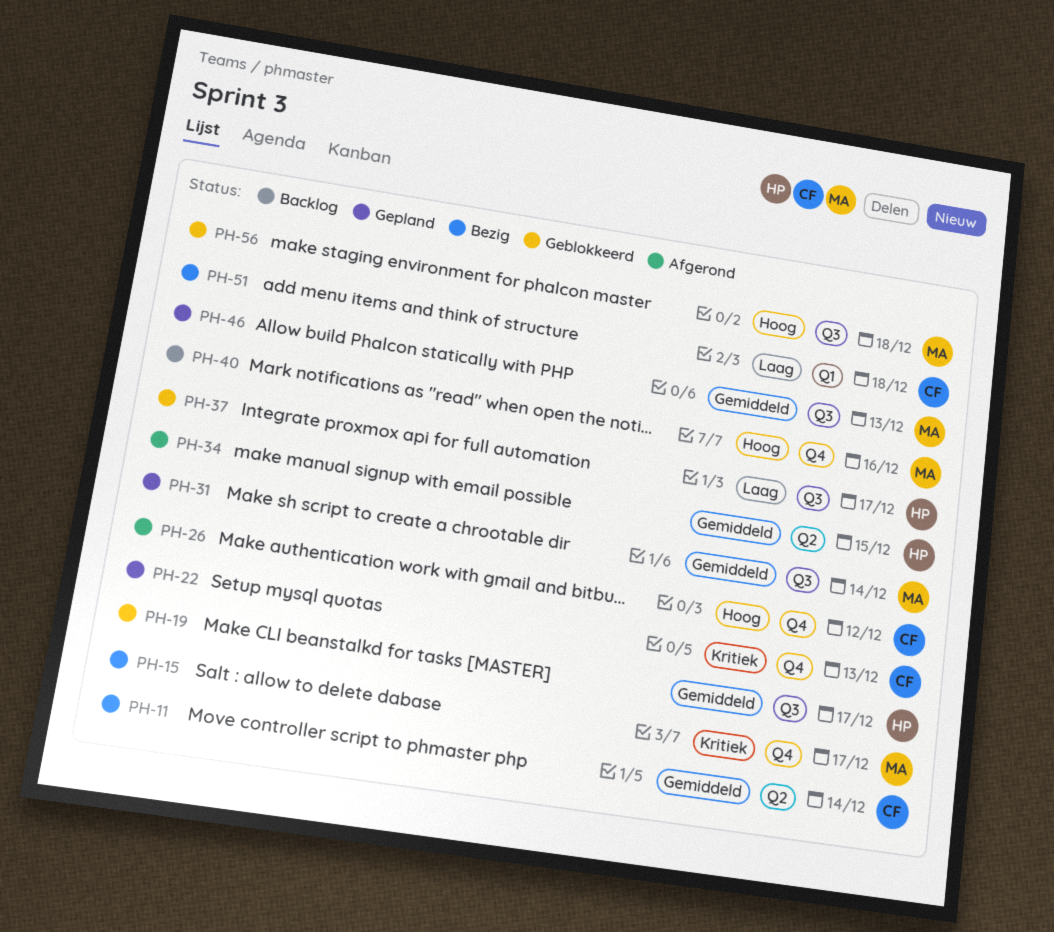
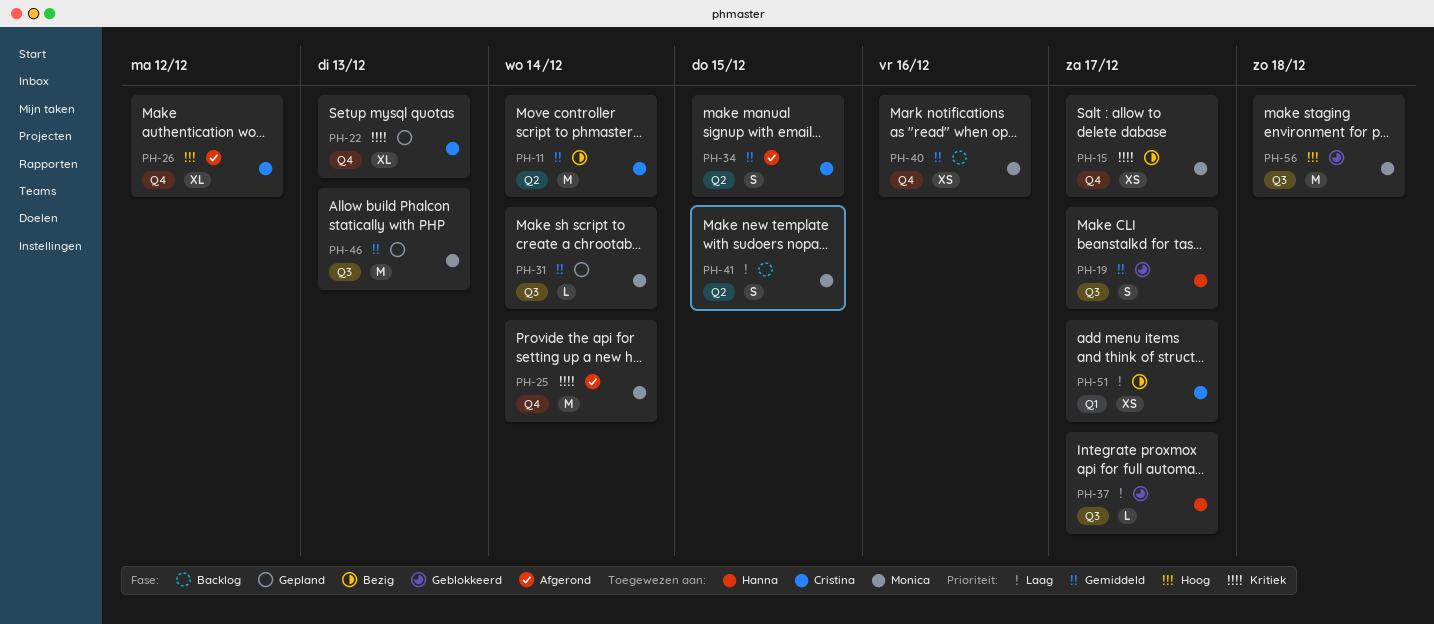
PH-25: none -> present
PH-34, owner: Hanna -> Cristina
PH-40, priority: Hoog -> Gemiddeld
PH-41: none -> present
PH-51, due: Dec 18 -> Dec 17

